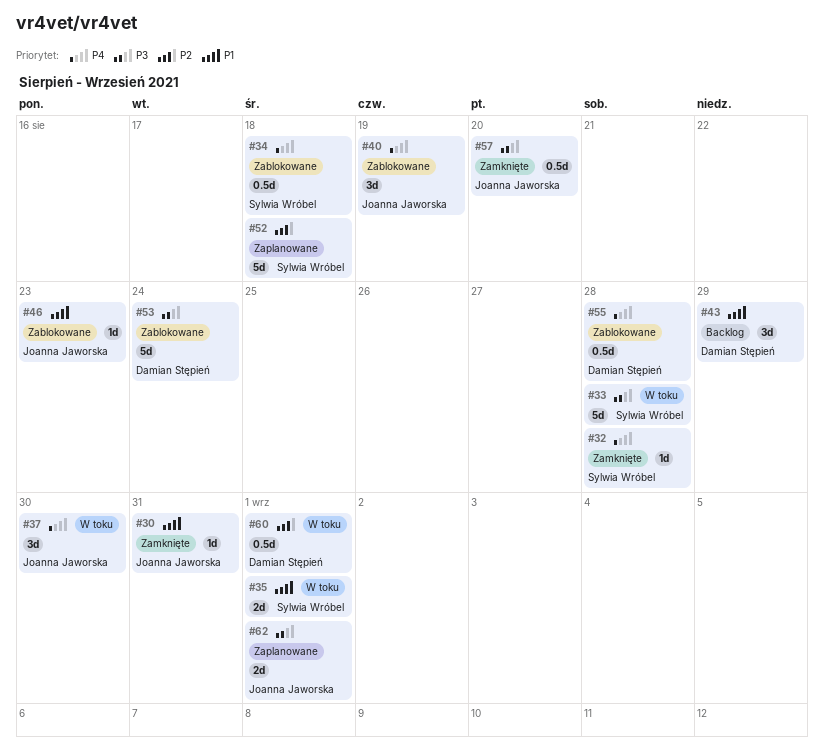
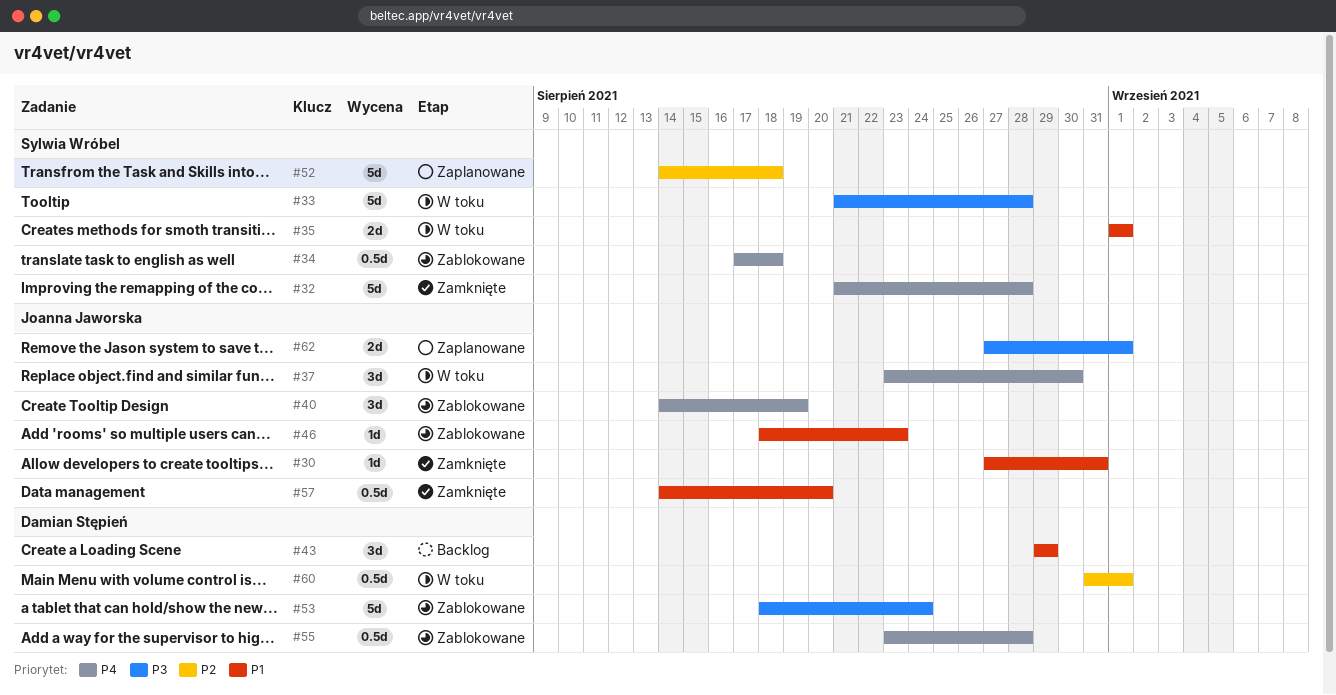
#32, estimate: 1d -> 5d
#57, priority: P3 -> P1

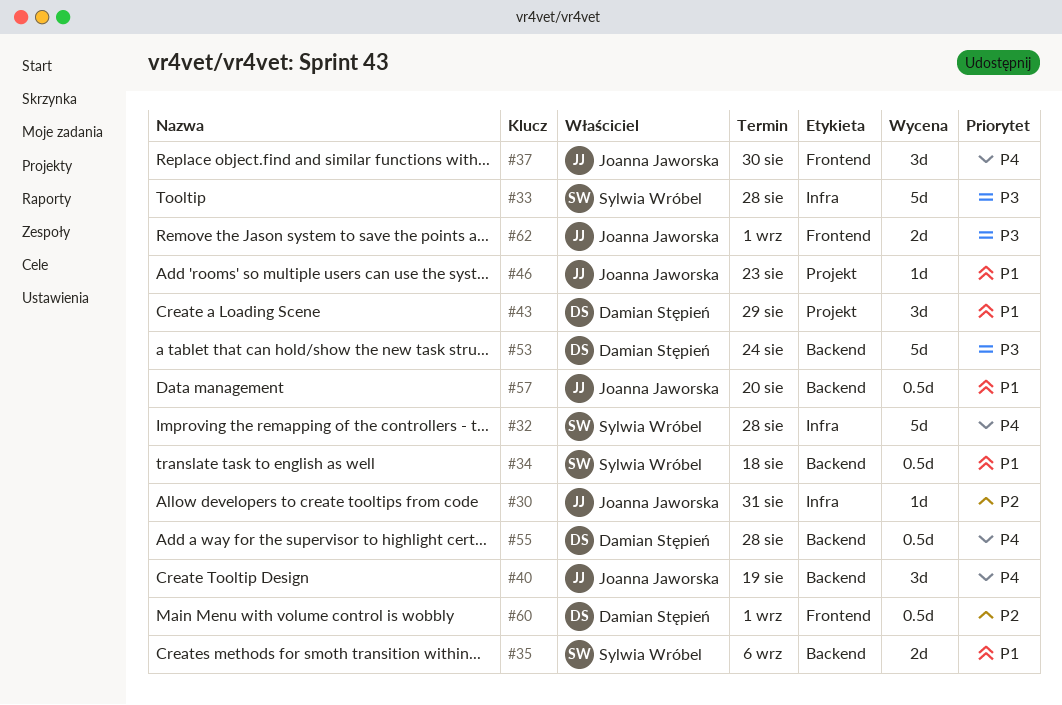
#30, priority: P1 -> P2
#34, priority: P4 -> P1
#35, due: Sep 1 -> Sep 6
#52: present -> none

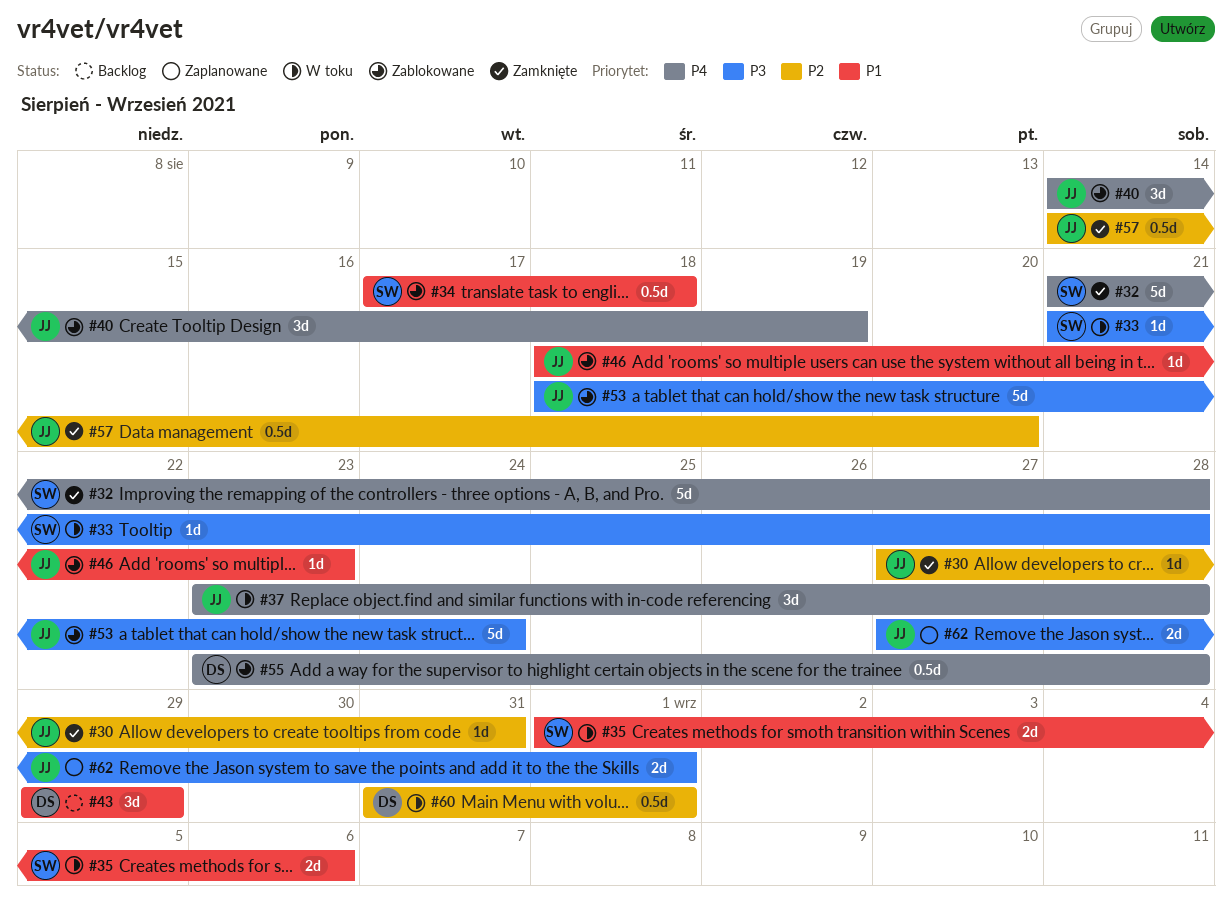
#33, estimate: 5d -> 1d
#37, due: Aug 30 -> Aug 28
#53, owner: Damian Stępień -> Joanna Jaworska
#57, priority: P1 -> P2

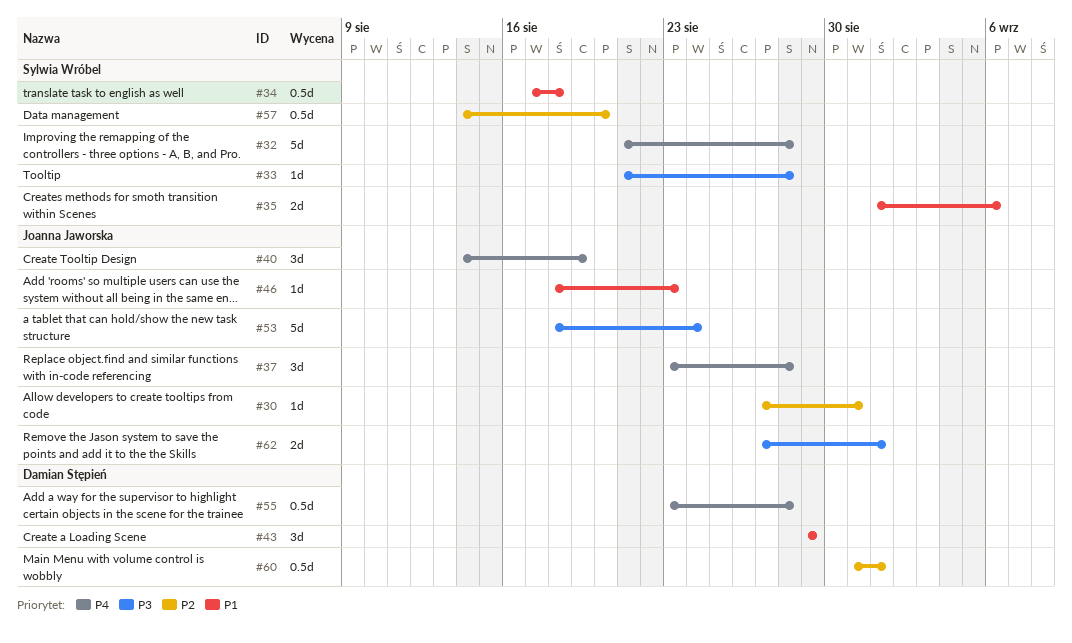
#57, owner: Joanna Jaworska -> Sylwia Wróbel

